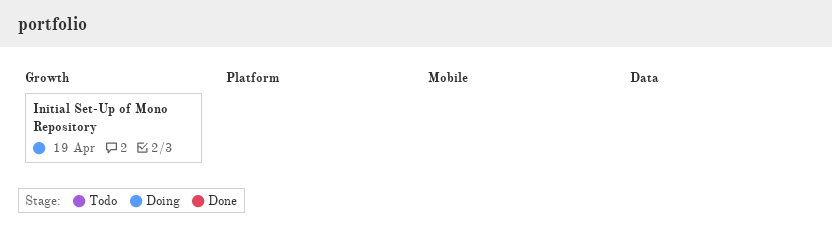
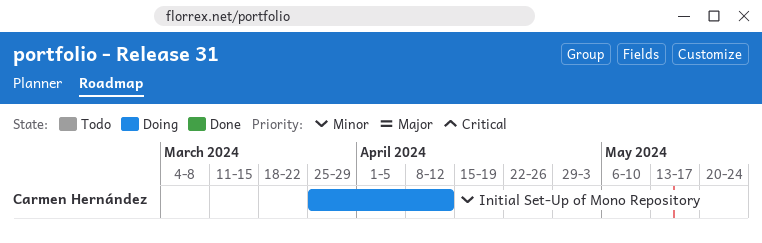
Initial Set-Up of Mono Repository, due: Apr 19 -> Apr 12

